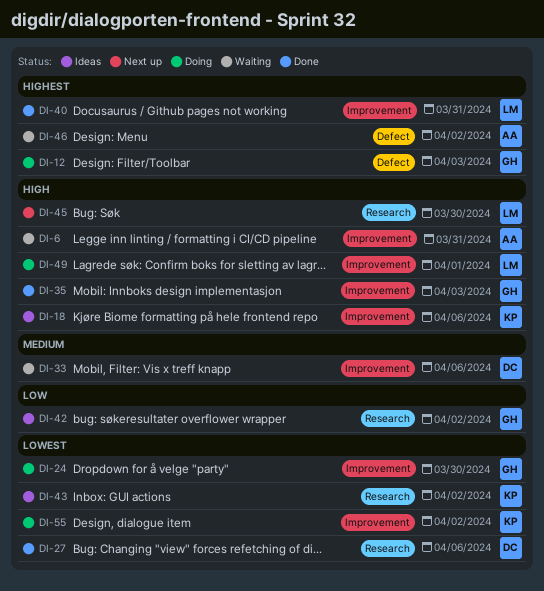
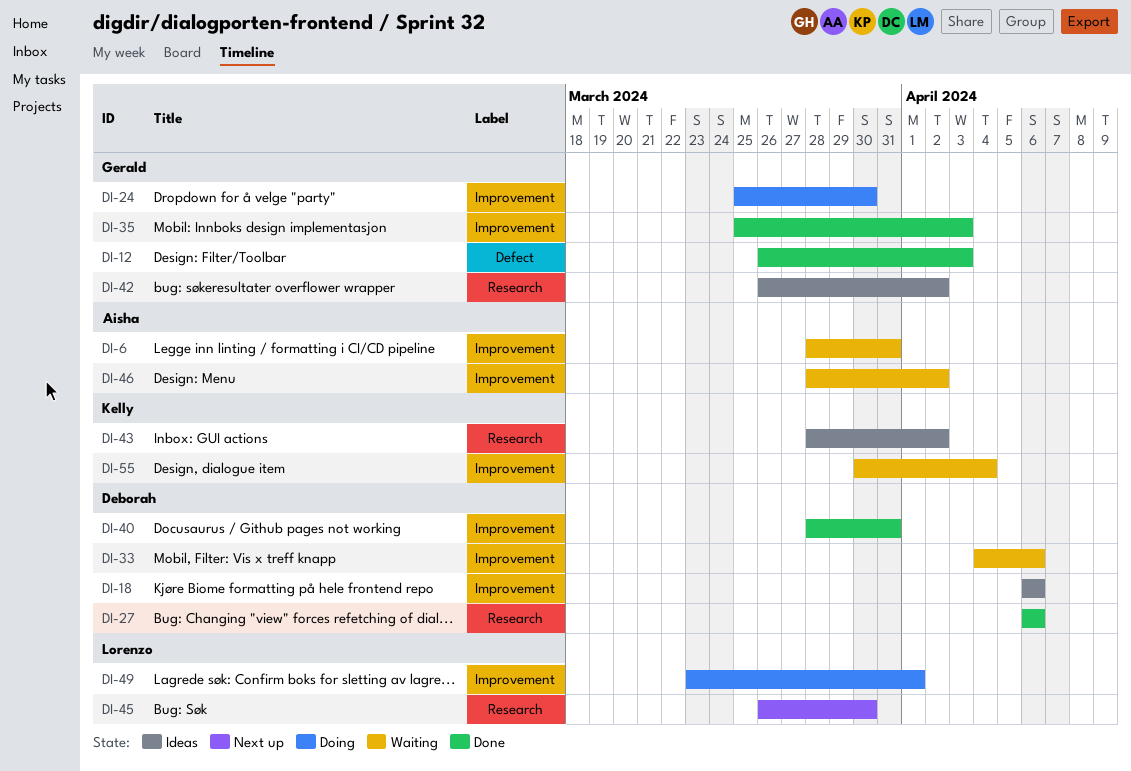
DI-12, status: Doing -> Done
DI-18, owner: Kelly -> Deborah
DI-40, owner: Lorenzo -> Deborah
DI-46, label: Defect -> Improvement
DI-55, status: Doing -> Waiting
DI-55, due: Apr 2 -> Apr 4

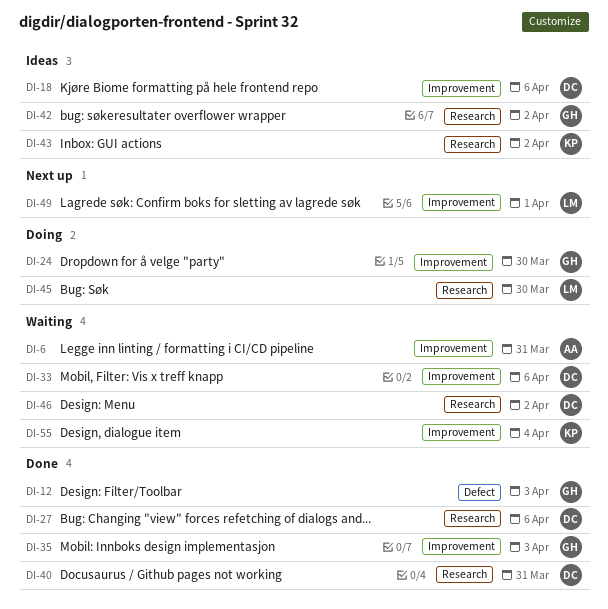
DI-40, label: Improvement -> Research
DI-45, status: Next up -> Doing
DI-46, owner: Aisha -> Deborah
DI-46, label: Improvement -> Research
DI-49, status: Doing -> Next up

